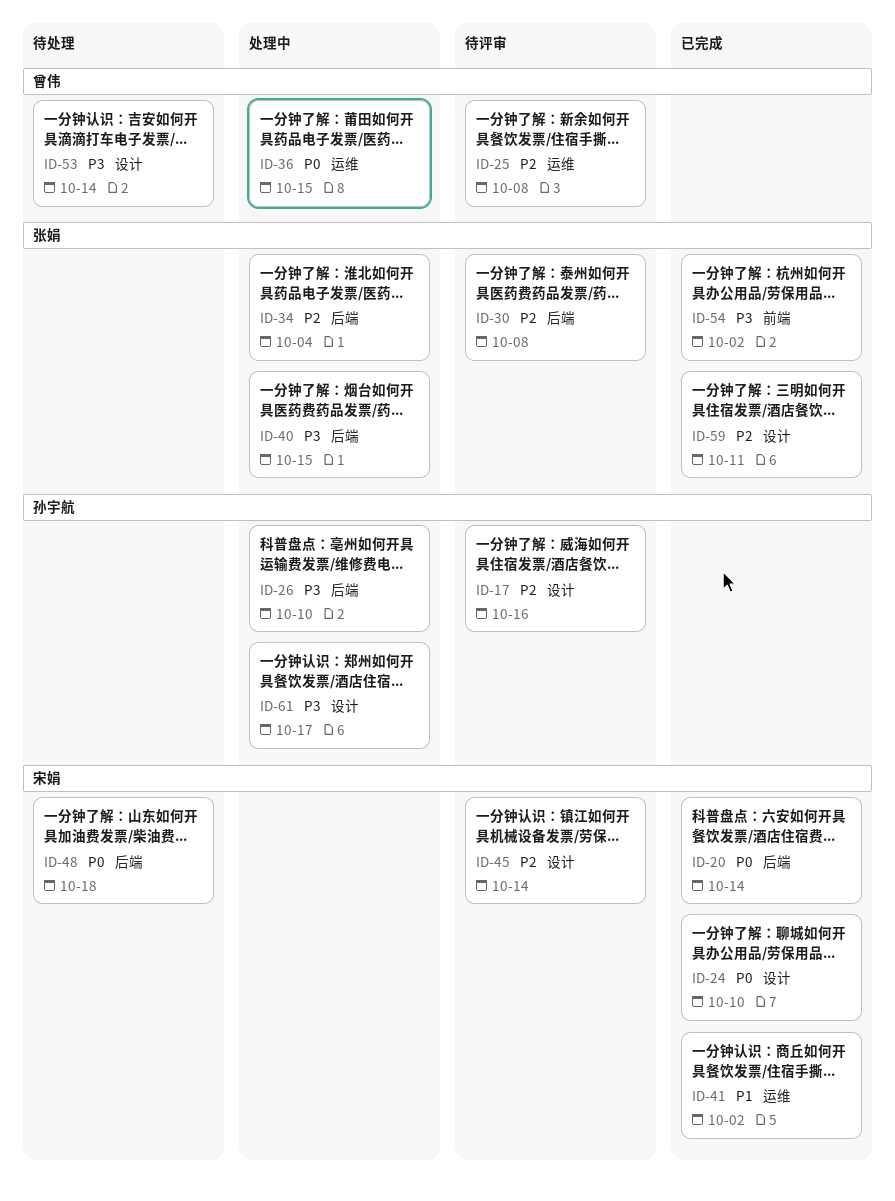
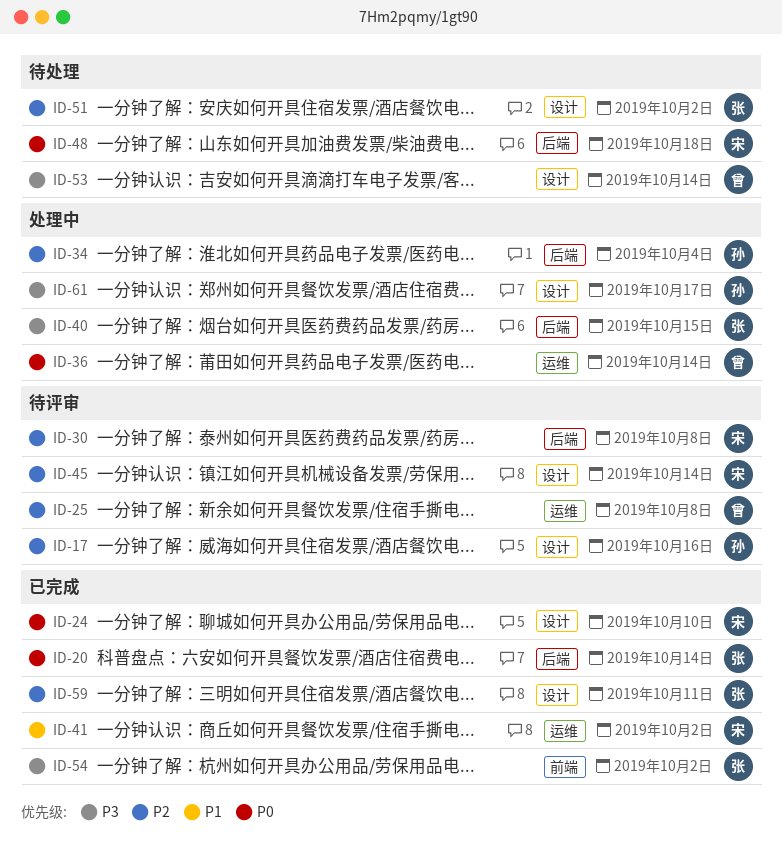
ID-20, owner: 宋娟 -> 张娟
ID-26: present -> none
ID-30, owner: 张娟 -> 宋娟
ID-34, owner: 张娟 -> 孙宇航
ID-36, due: Oct 15 -> Oct 14
ID-51: none -> present

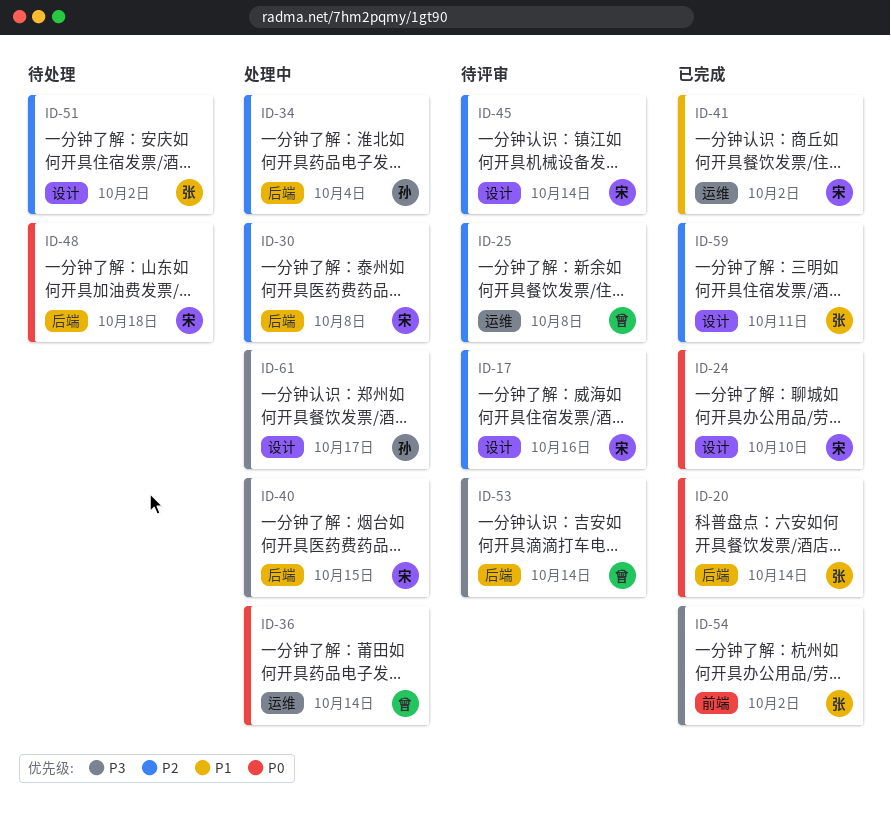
ID-17, owner: 孙 -> 宋
ID-30, status: 待评审 -> 处理中
ID-40, owner: 张 -> 宋
ID-53, status: 待处理 -> 待评审
ID-53, label: 设计 -> 后端

